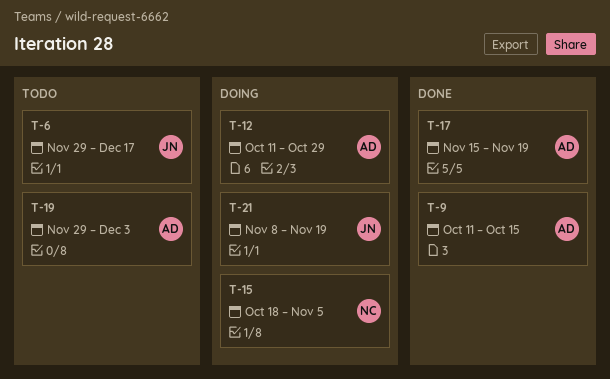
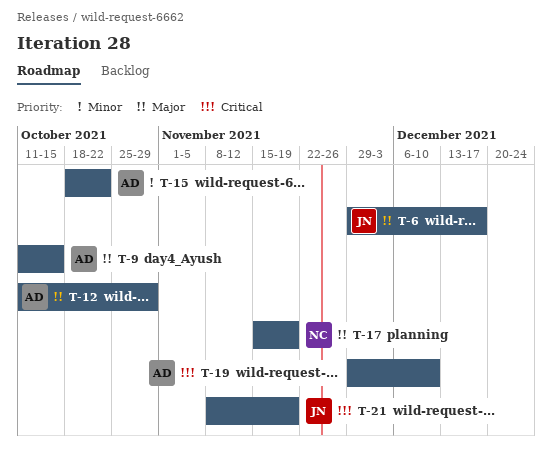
T-15, owner: NC -> AD
T-15, due: Nov 5 -> Oct 22
T-17, owner: AD -> NC
T-19, due: Dec 3 -> Dec 10

